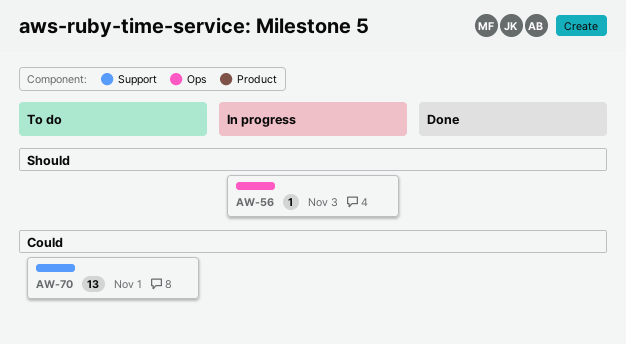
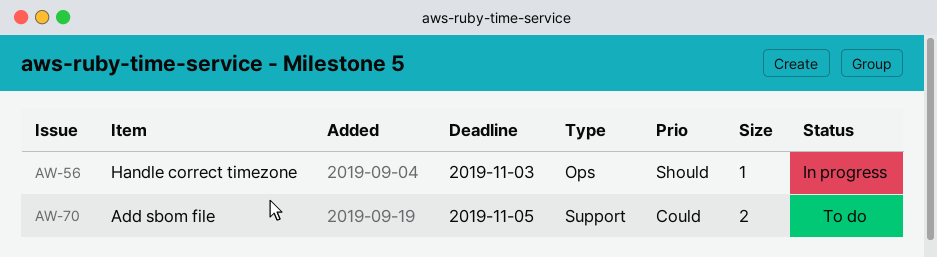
AW-70, estimate: 13 -> 2
AW-70, due: Nov 1 -> Nov 5

